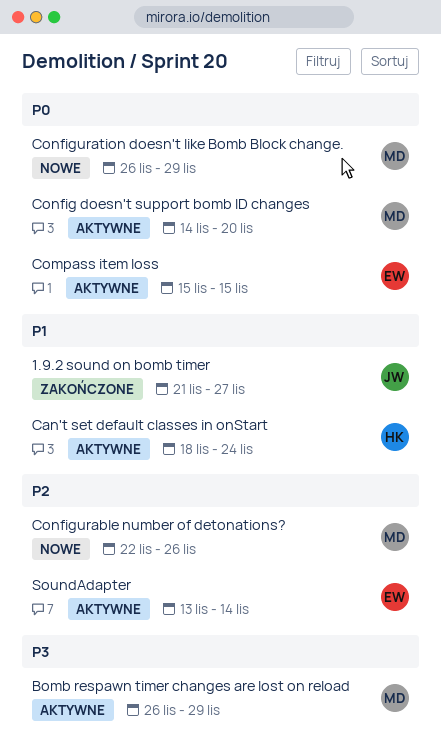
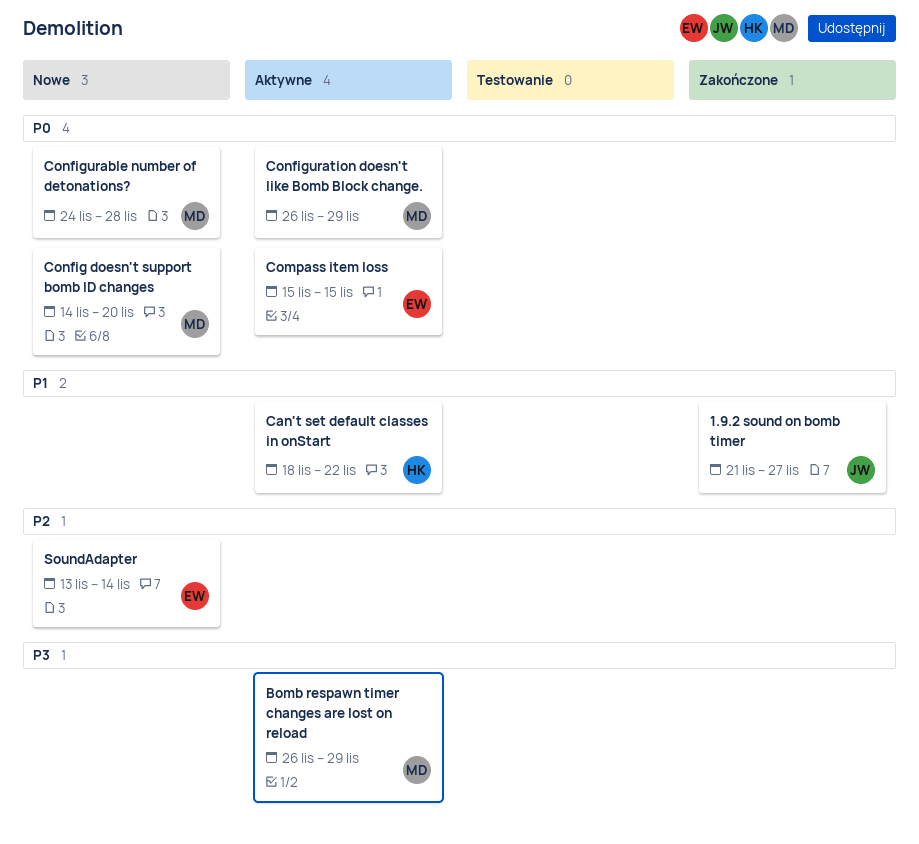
Can't set default classes in onStart, due: Nov 24 -> Nov 22
Config doesn't support bomb ID changes, status: Aktywne -> Nowe
Configurable number of detonations?, priority: P2 -> P0
Configurable number of detonations?, start: Nov 22 -> Nov 24
Configurable number of detonations?, due: Nov 26 -> Nov 28
Configuration doesn't like Bomb Block change., status: Nowe -> Aktywne
SoundAdapter, status: Aktywne -> Nowe

